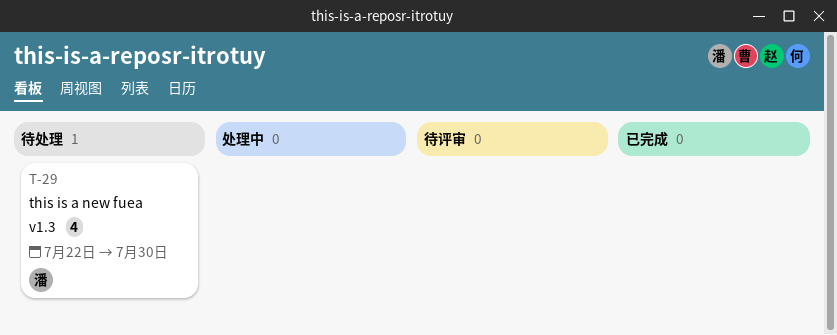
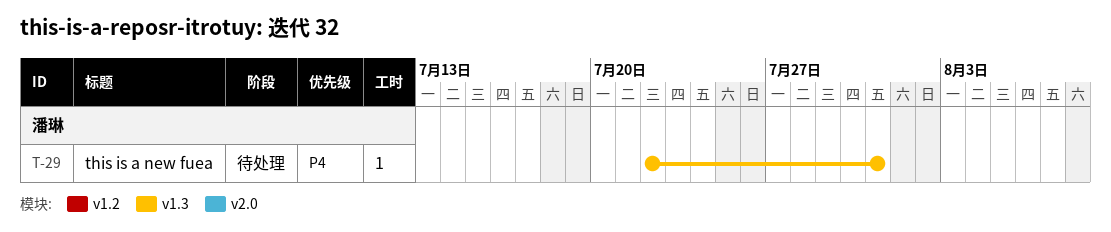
T-29, estimate: 4 -> 1
T-29, due: Jul 30 -> Jul 31

